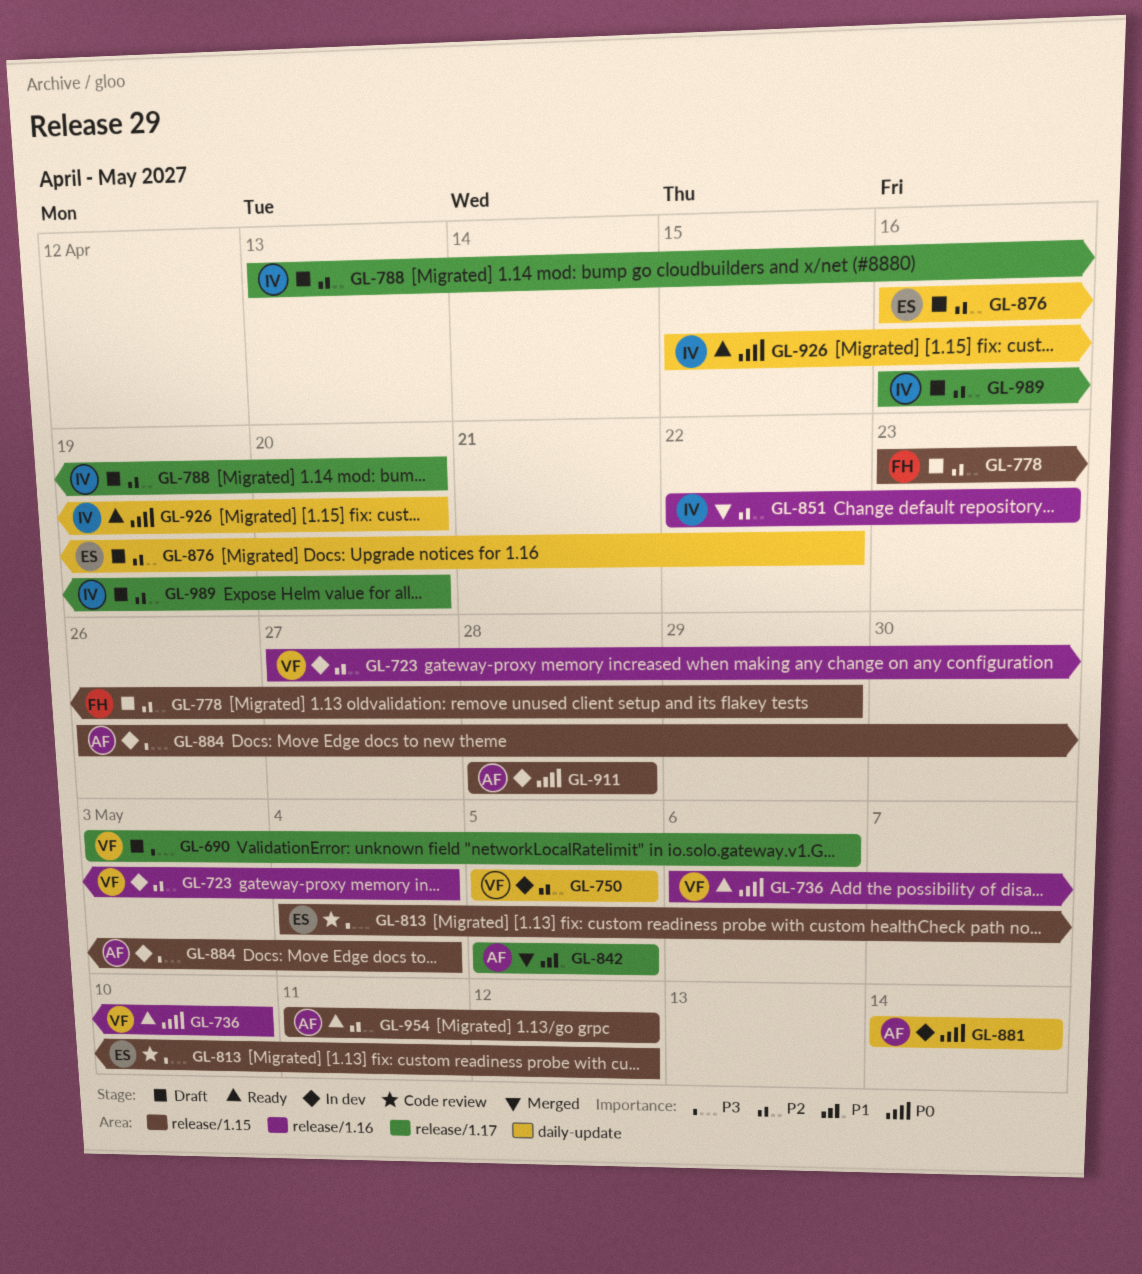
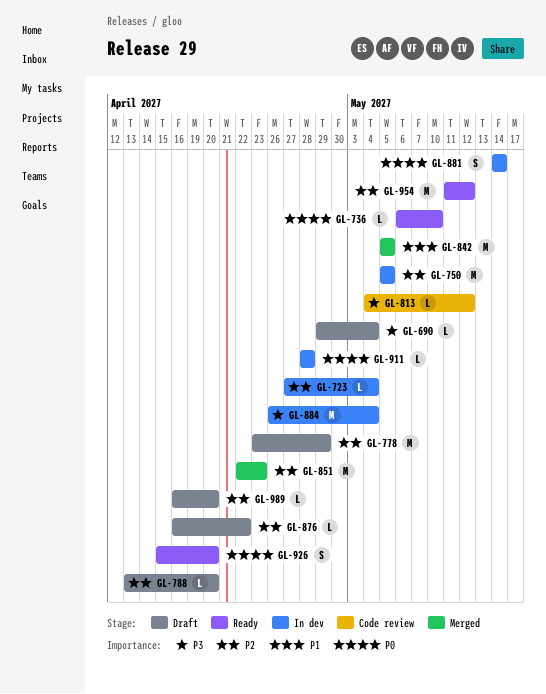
GL-690, start: May 3 -> Apr 29
GL-690, due: May 6 -> May 4

